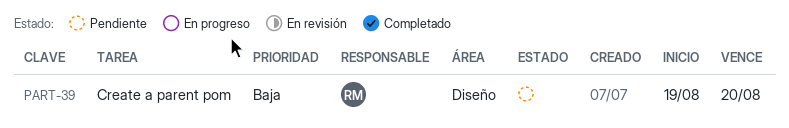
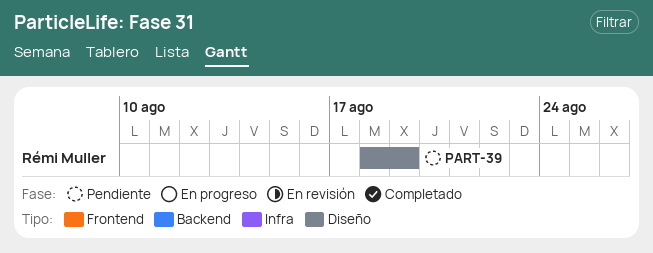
PART-39, start: Aug 19 -> Aug 18
PART-39, due: Aug 20 -> Aug 19

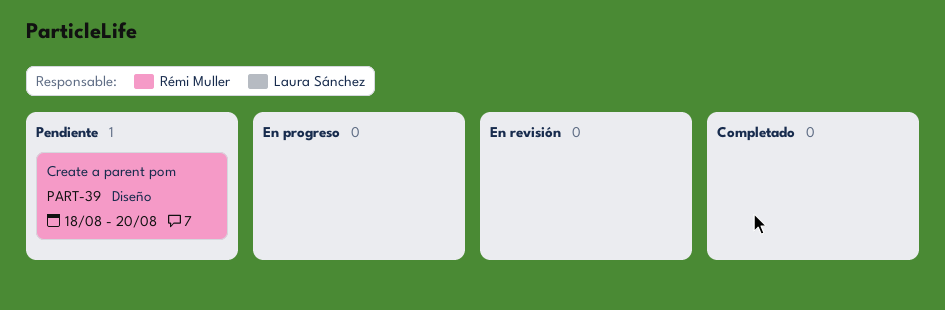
PART-39, due: Aug 19 -> Aug 20

